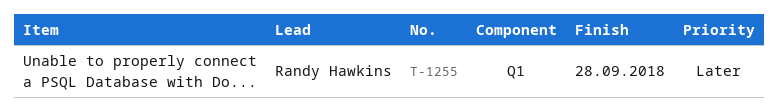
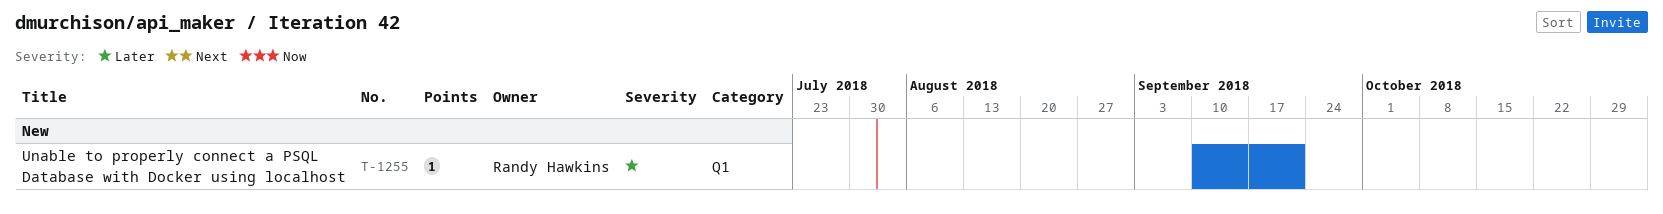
T-1255, due: Sep 28 -> Sep 21

